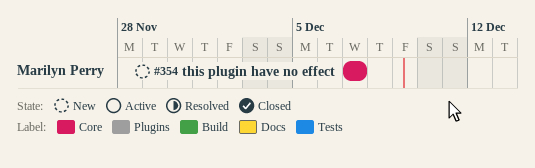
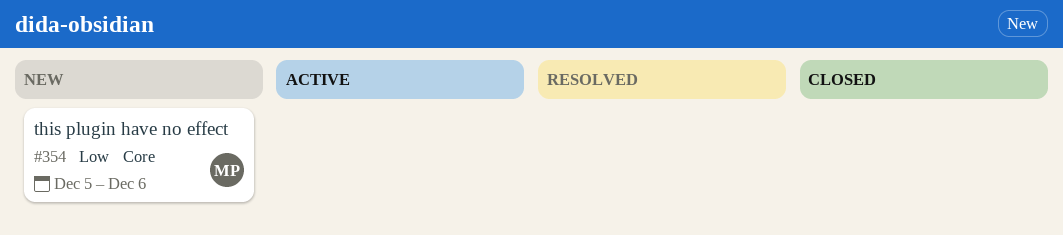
#354, start: Dec 7 -> Dec 5
#354, due: Dec 7 -> Dec 6

